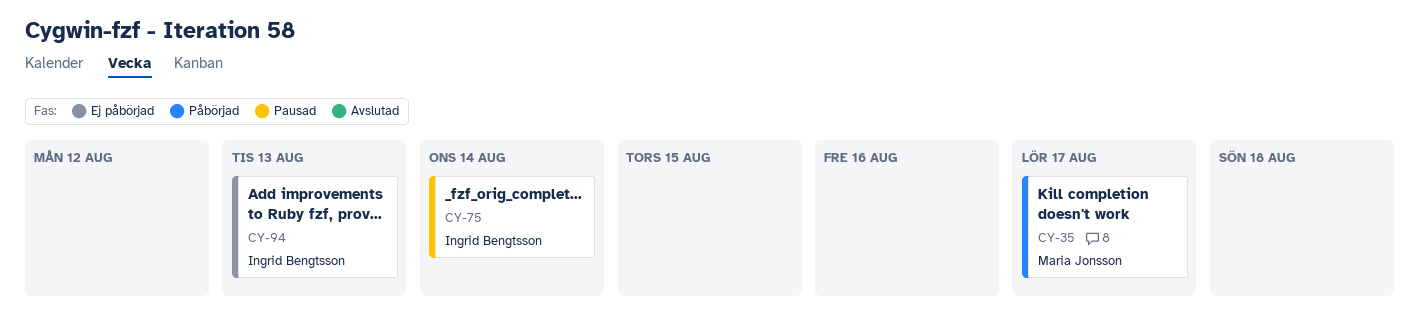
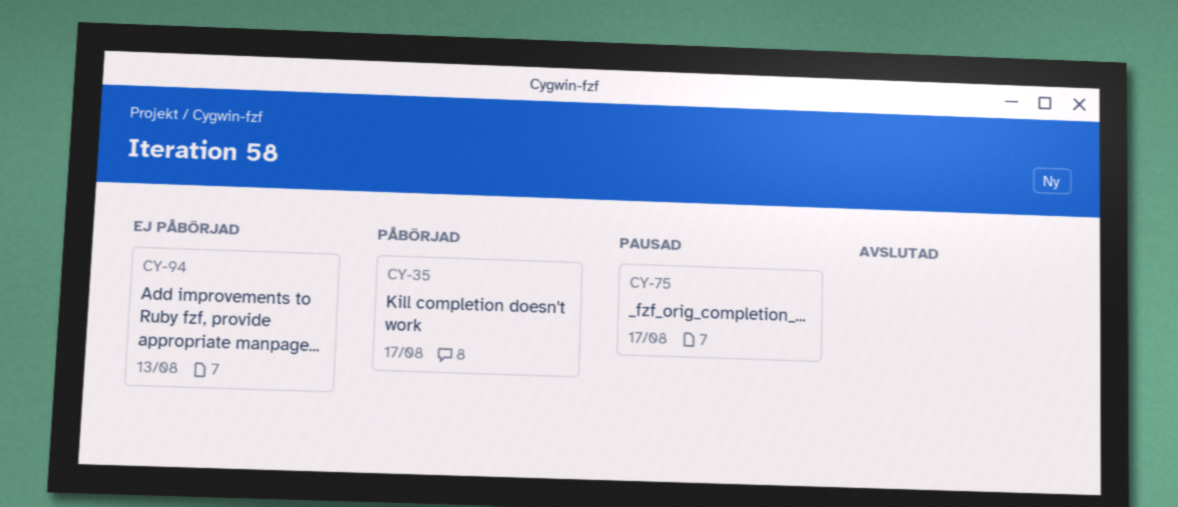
CY-75, due: Aug 14 -> Aug 17

